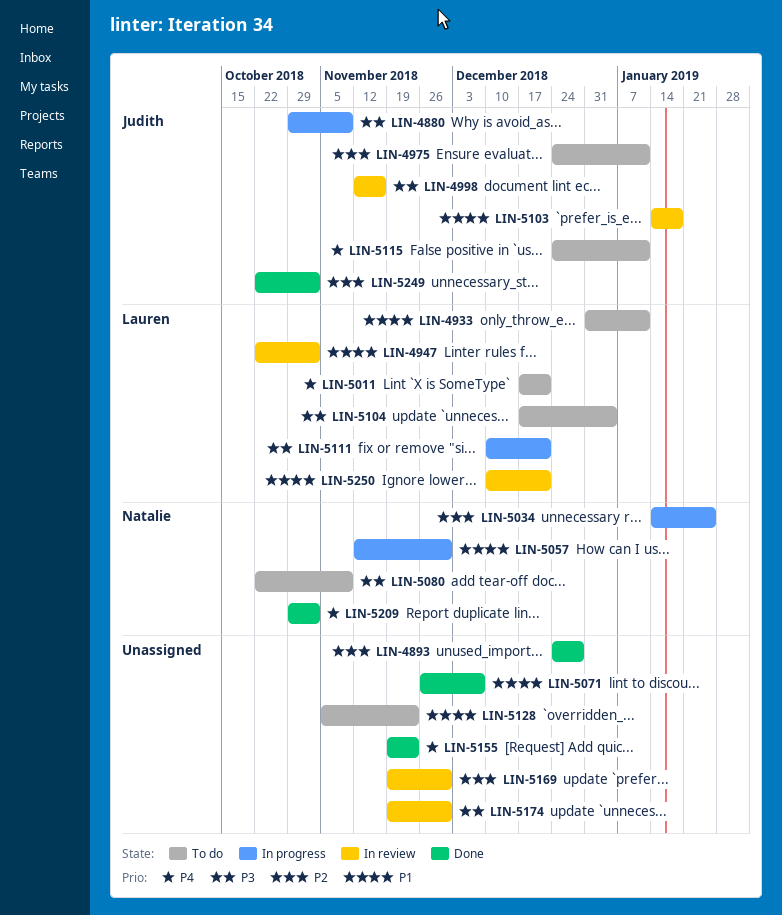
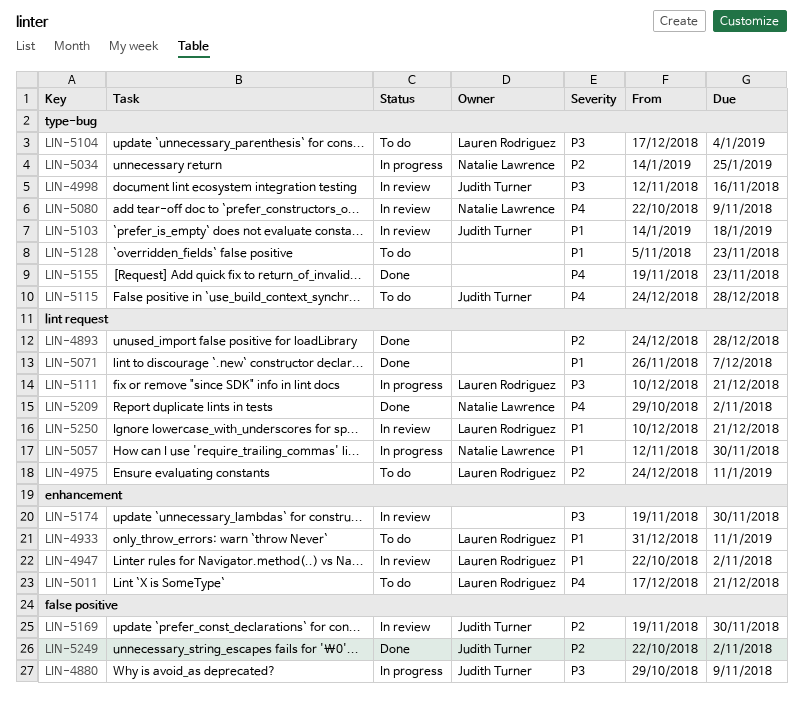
LIN-4975, owner: Judith Turner -> Lauren Rodriguez
LIN-5080, status: To do -> In review
LIN-5080, priority: P3 -> P4
LIN-5115, due: Jan 11 -> Dec 28
LIN-5169, owner: none -> Judith Turner

